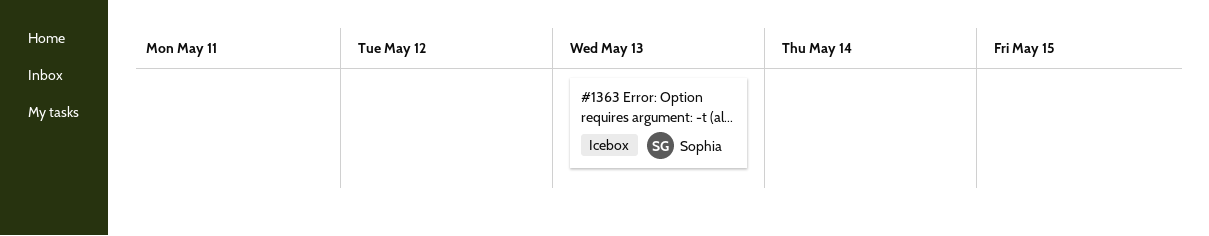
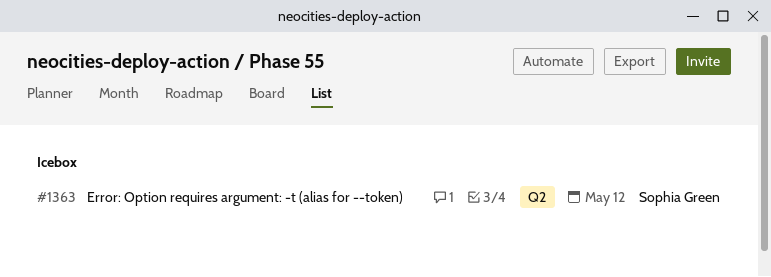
#1363, due: May 13 -> May 12

